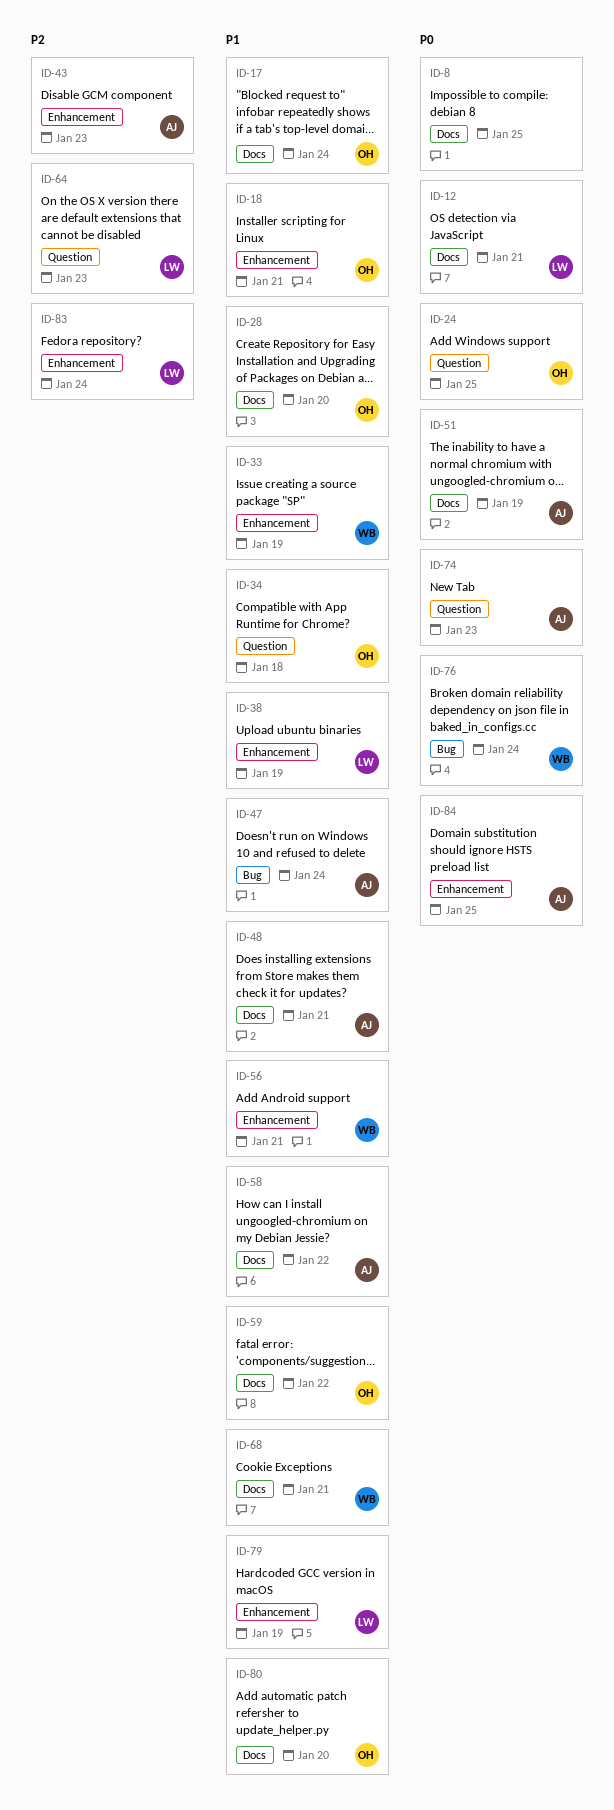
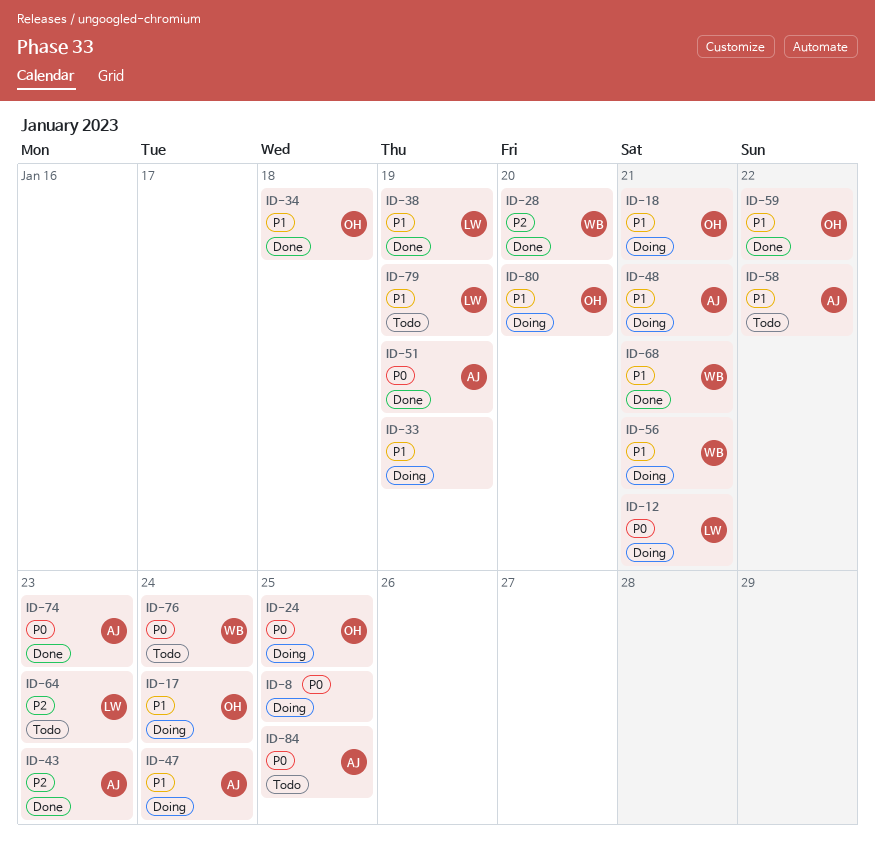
ID-28, owner: OH -> WB
ID-28, priority: P1 -> P2
ID-33, owner: WB -> none
ID-83: present -> none

